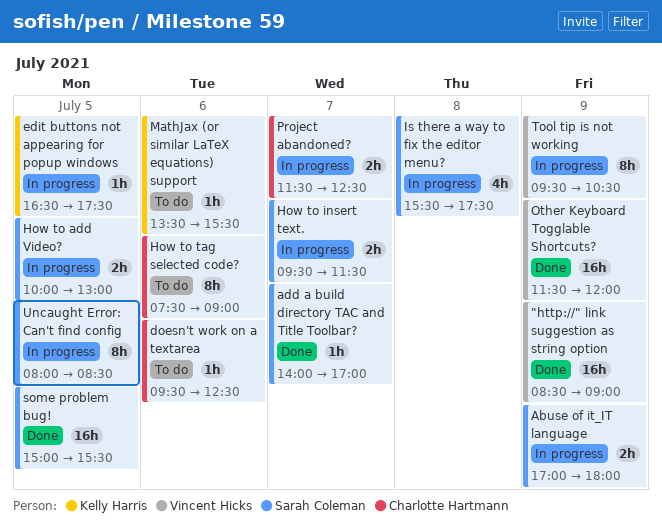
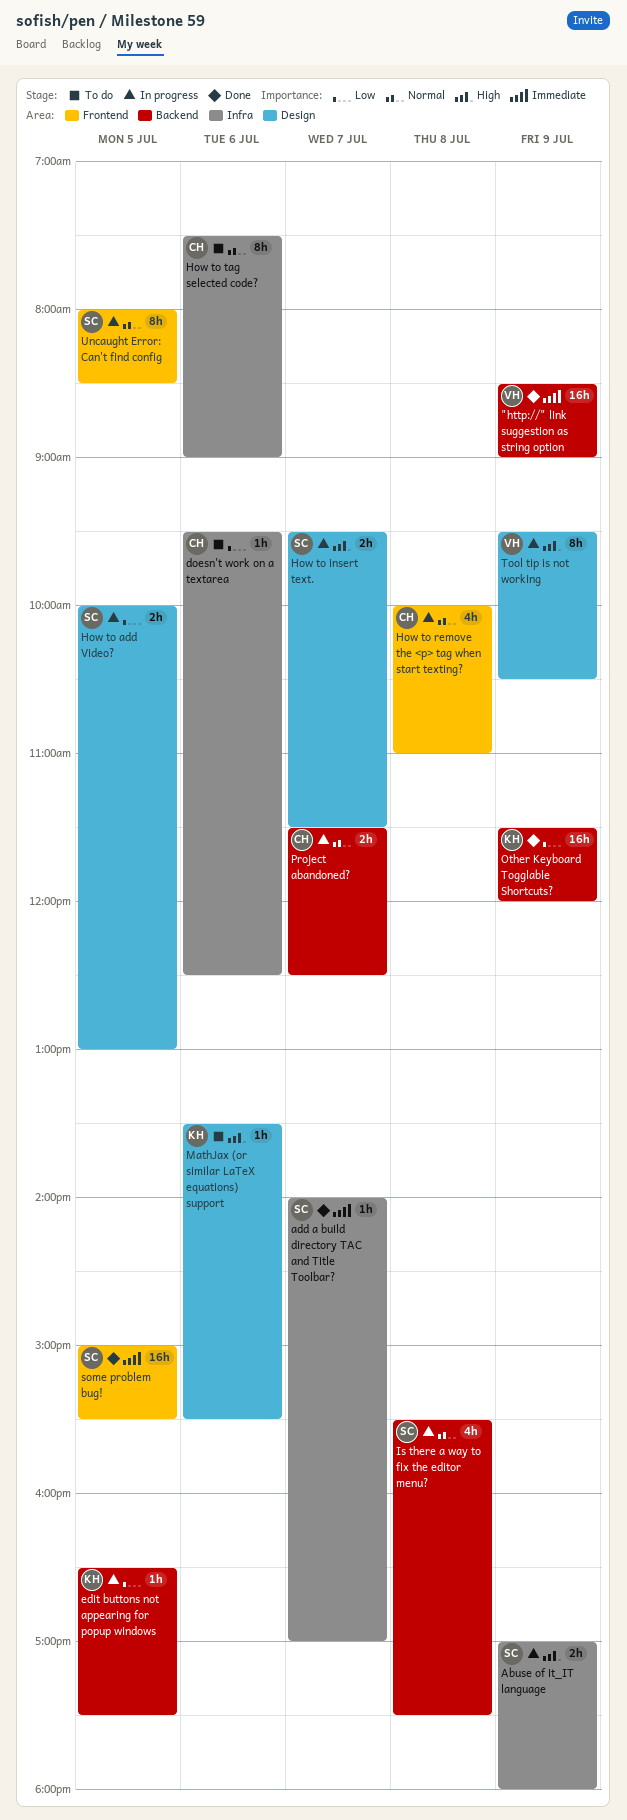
How to remove the <p> tag when start texting?: none -> present
Other Keyboard Togglable Shortcuts?, owner: Vincent Hicks -> Kelly Harris

